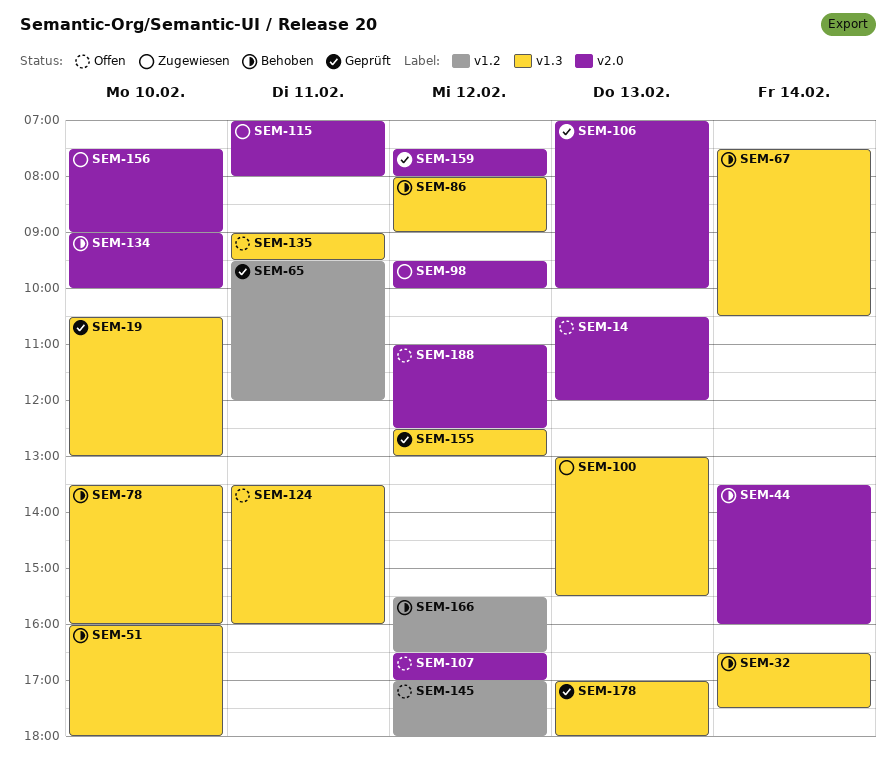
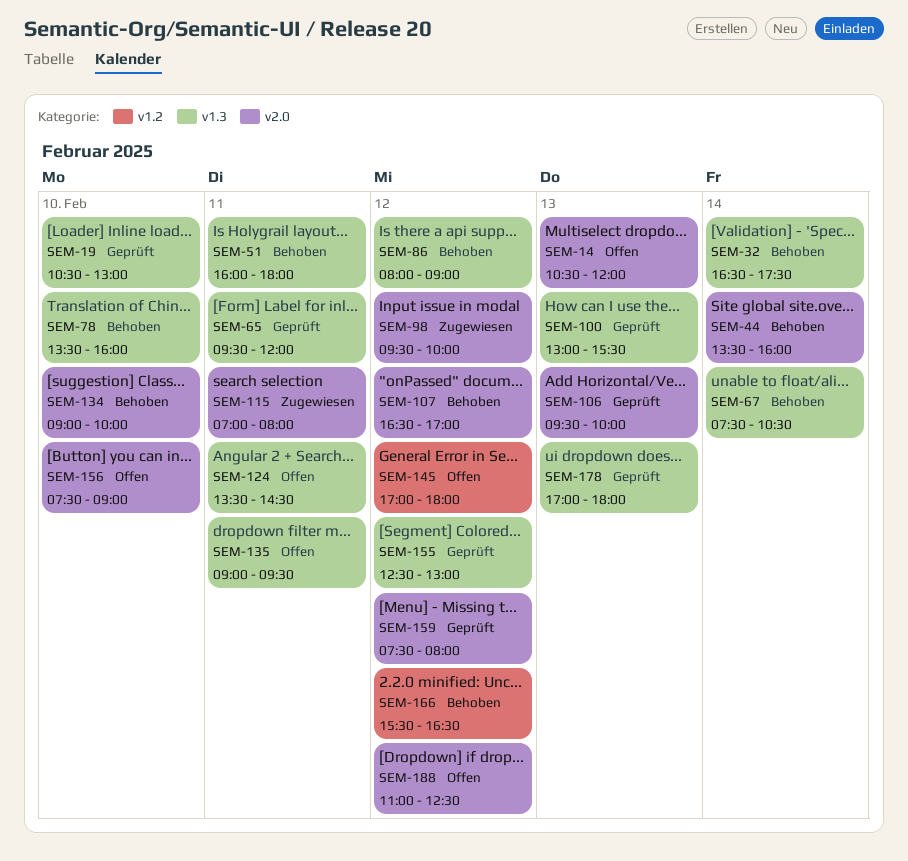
SEM-51, day: Feb 10 -> Feb 11
SEM-65, label: v1.2 -> v1.3
SEM-100, status: Zugewiesen -> Geprüft
SEM-106, begins: 07:00 -> 09:30
SEM-107, status: Offen -> Behoben
SEM-124, ends: 16:00 -> 14:30
SEM-156, status: Zugewiesen -> Offen

